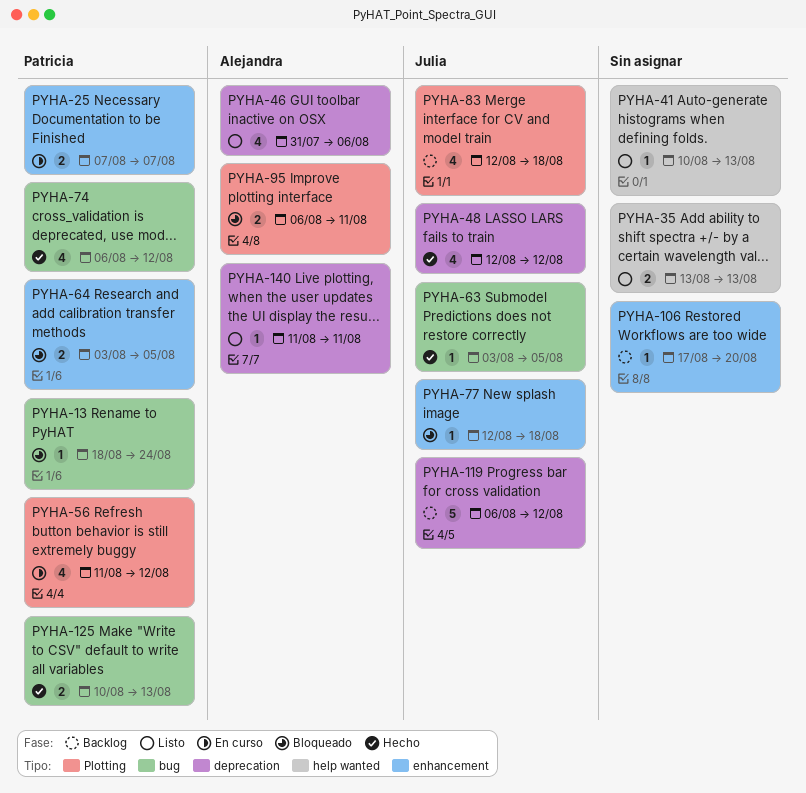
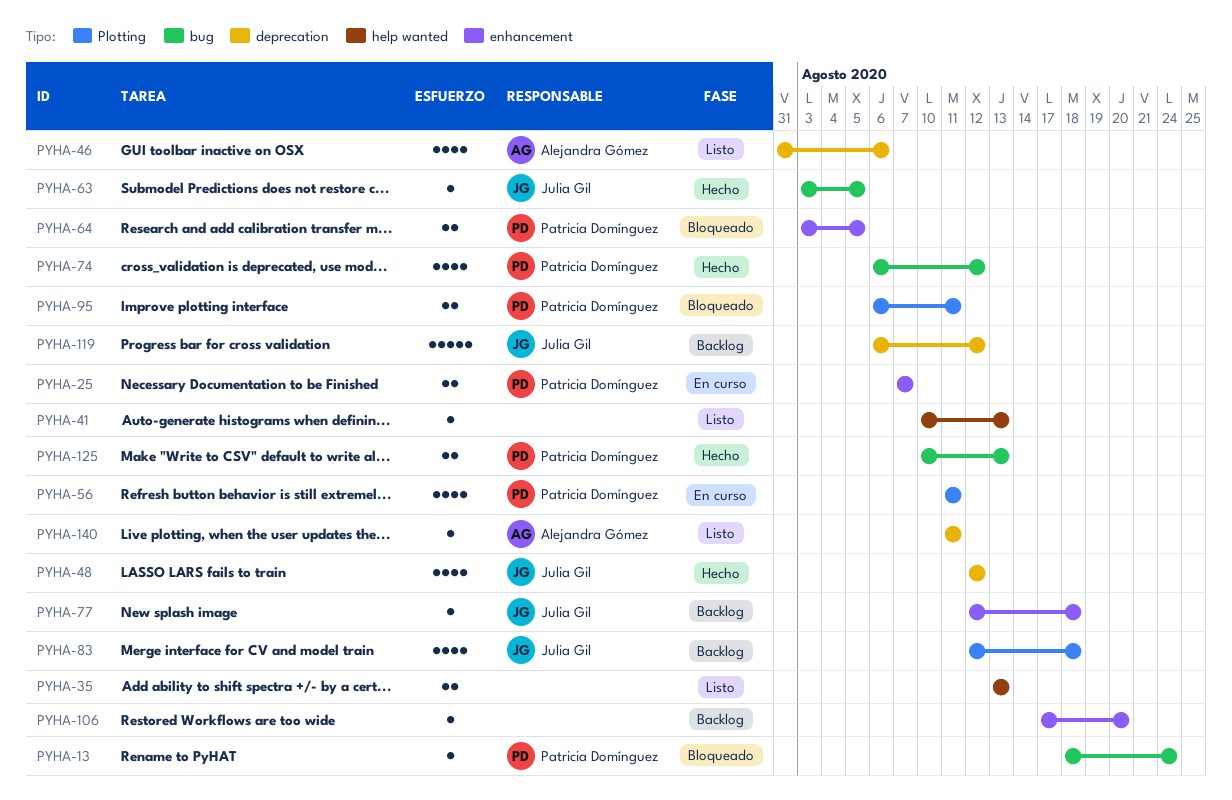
PYHA-56, due: Aug 12 -> Aug 11
PYHA-77, status: Bloqueado -> Backlog
PYHA-95, owner: Alejandra Gómez -> Patricia Domínguez

